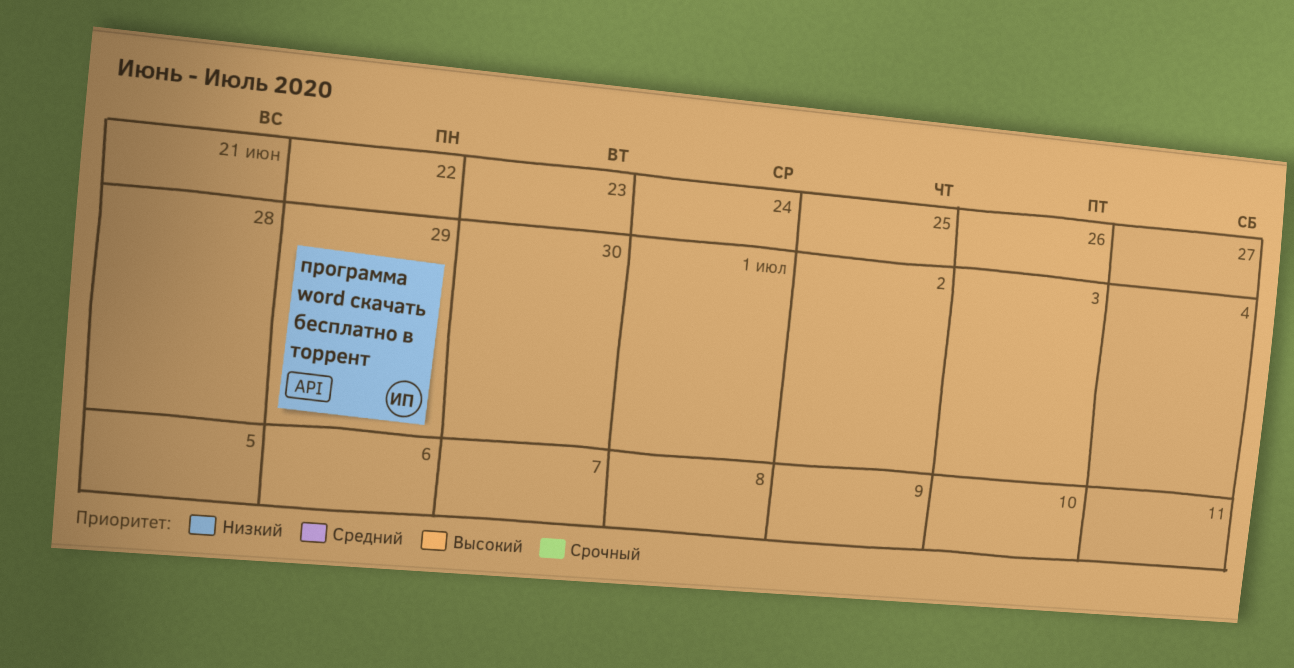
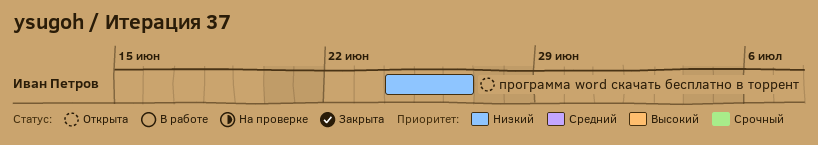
программа word скачать бесплатно в торрент, due: Jun 29 -> Jun 26

